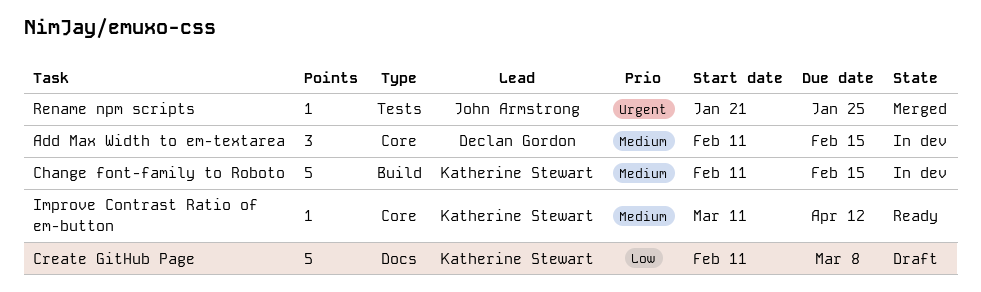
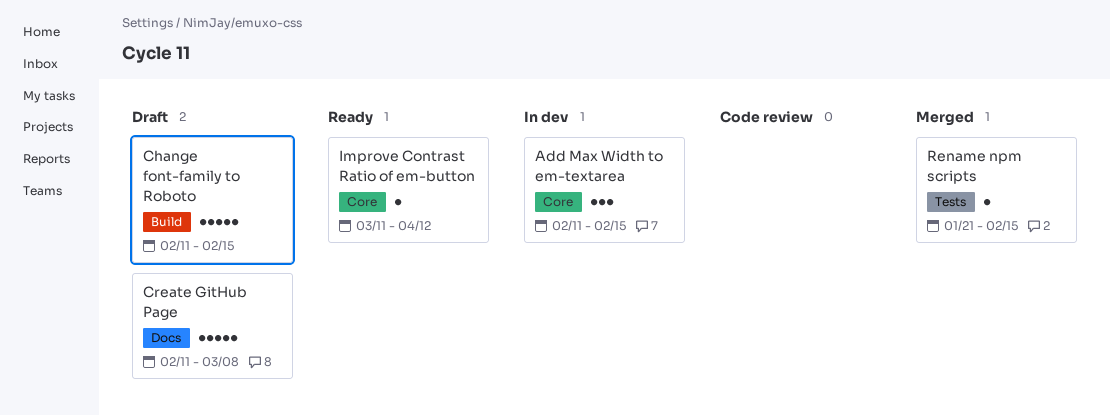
Change font-family to Roboto, status: In dev -> Draft
Rename npm scripts, due: Jan 25 -> Feb 15

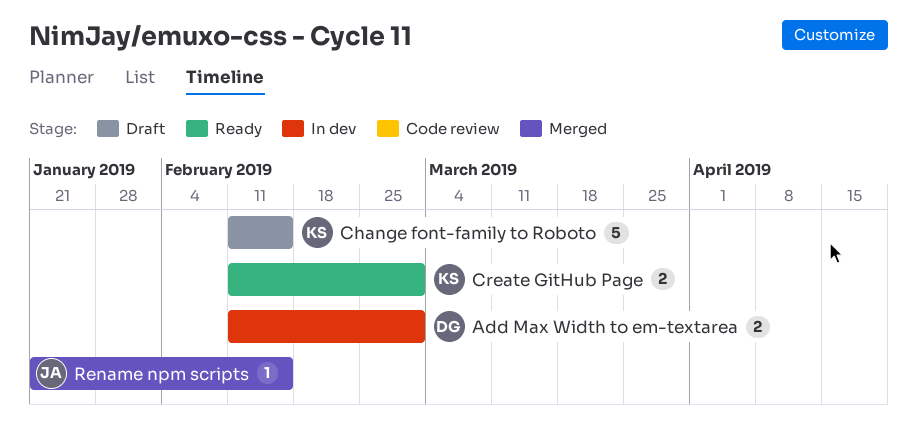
Add Max Width to em-textarea, estimate: 3 -> 2
Add Max Width to em-textarea, due: Feb 15 -> Mar 1
Create GitHub Page, status: Draft -> Ready
Create GitHub Page, estimate: 5 -> 2
Create GitHub Page, due: Mar 8 -> Mar 1
Improve Contrast Ratio of em-button: present -> none

